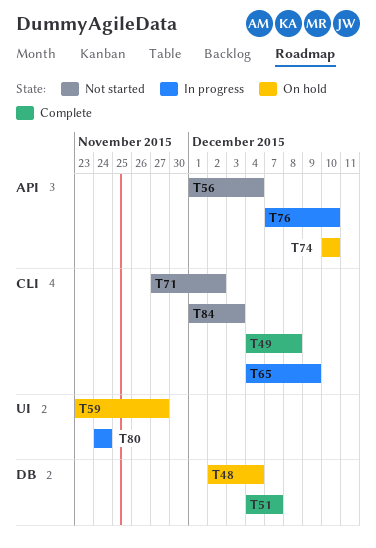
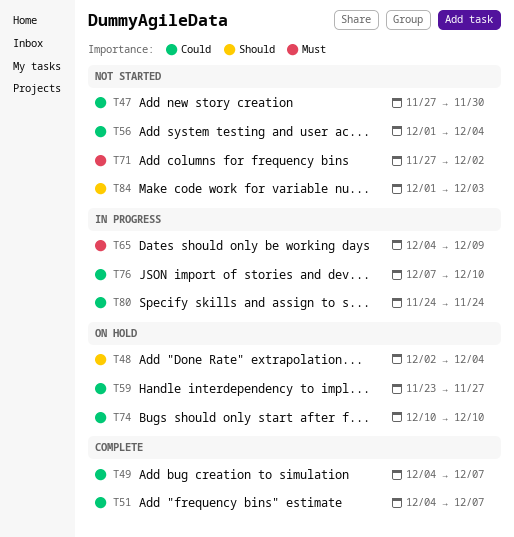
T47: none -> present
T49, due: Dec 8 -> Dec 7

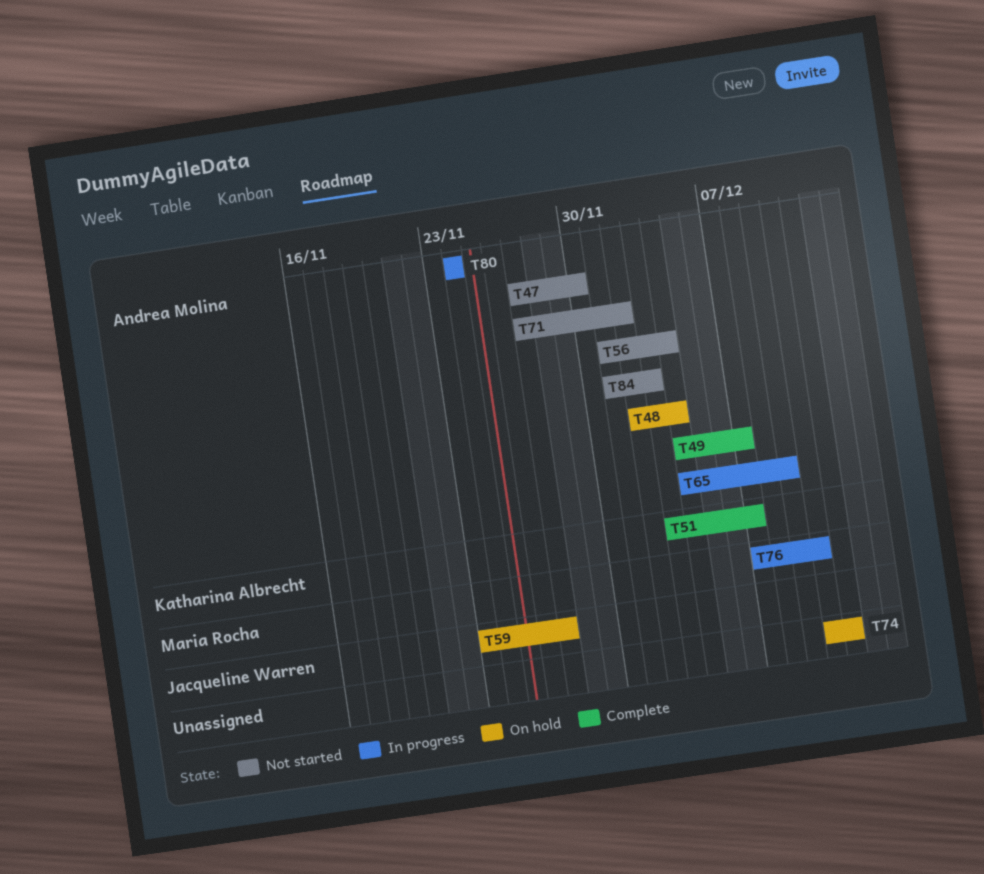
T51, start: Dec 4 -> Dec 3
T74, due: Dec 10 -> Dec 11

